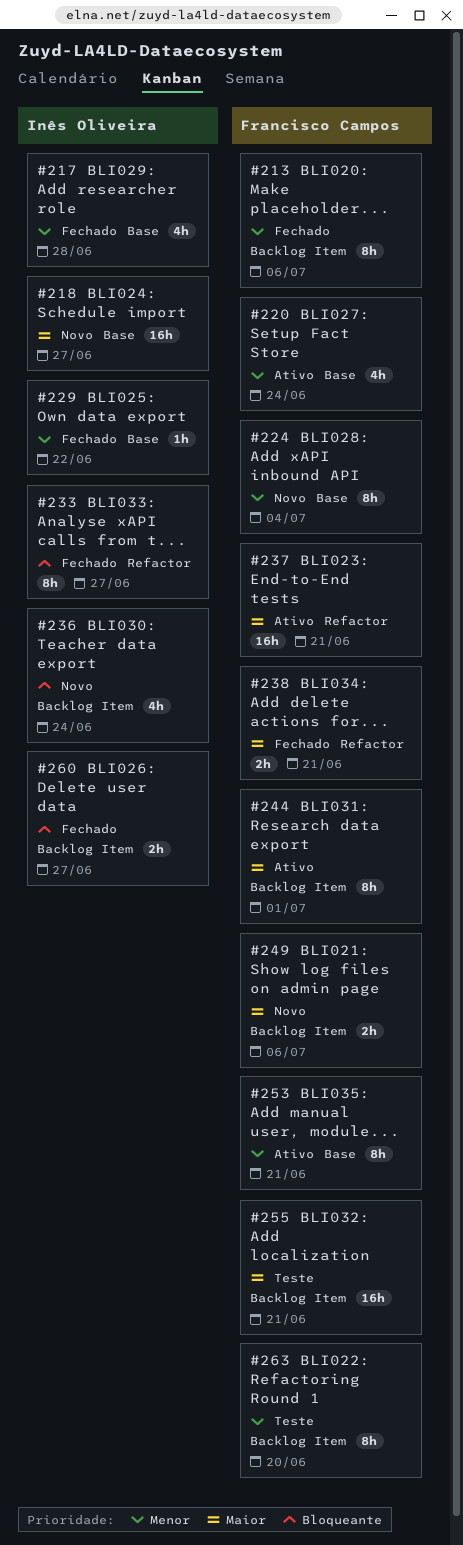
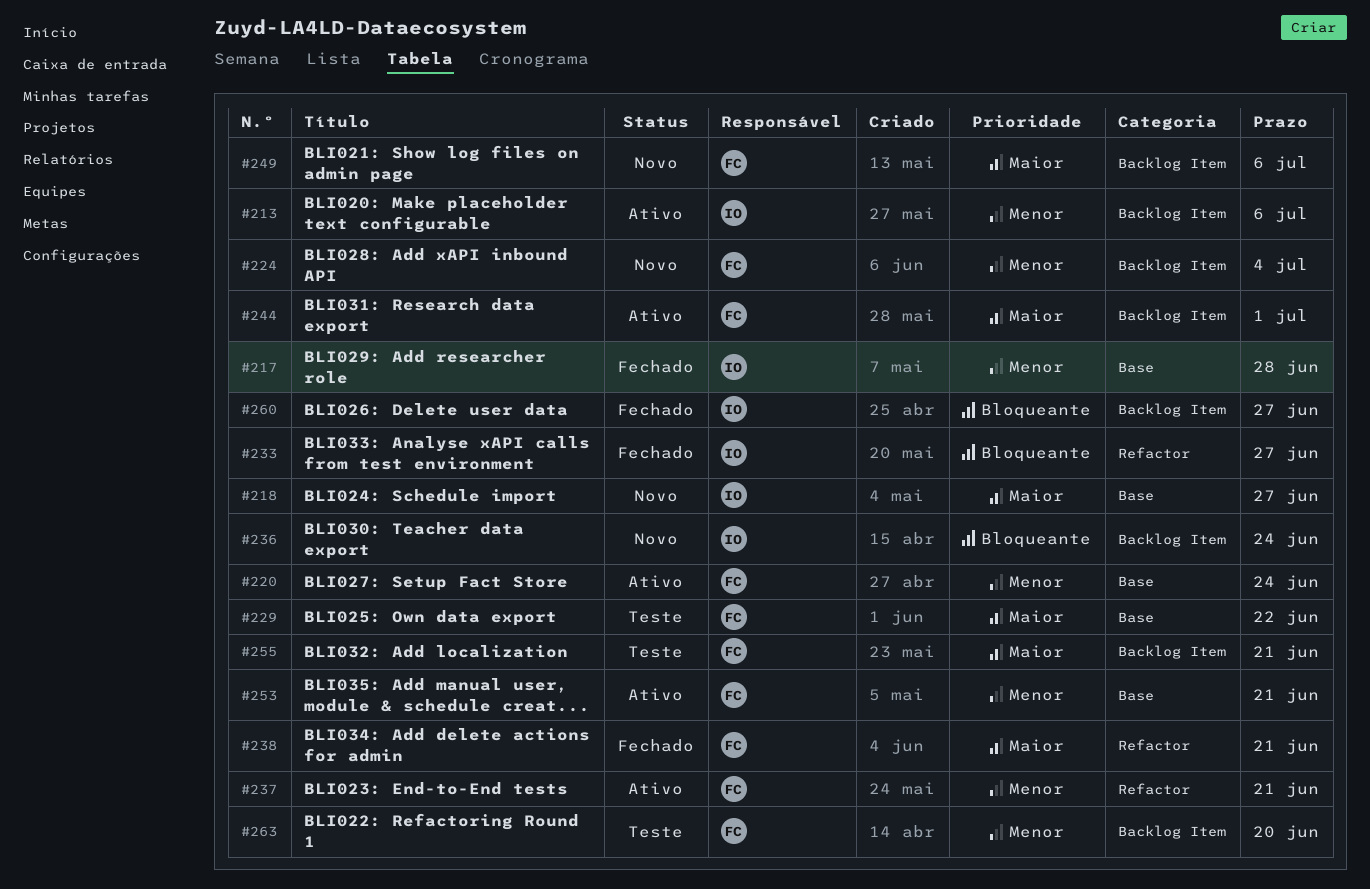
#213, status: Fechado -> Ativo
#213, owner: Francisco Campos -> Inês Oliveira
#224, label: Base -> Backlog Item
#229, status: Fechado -> Teste
#229, owner: Inês Oliveira -> Francisco Campos
#229, priority: Menor -> Maior
#237, priority: Maior -> Menor

